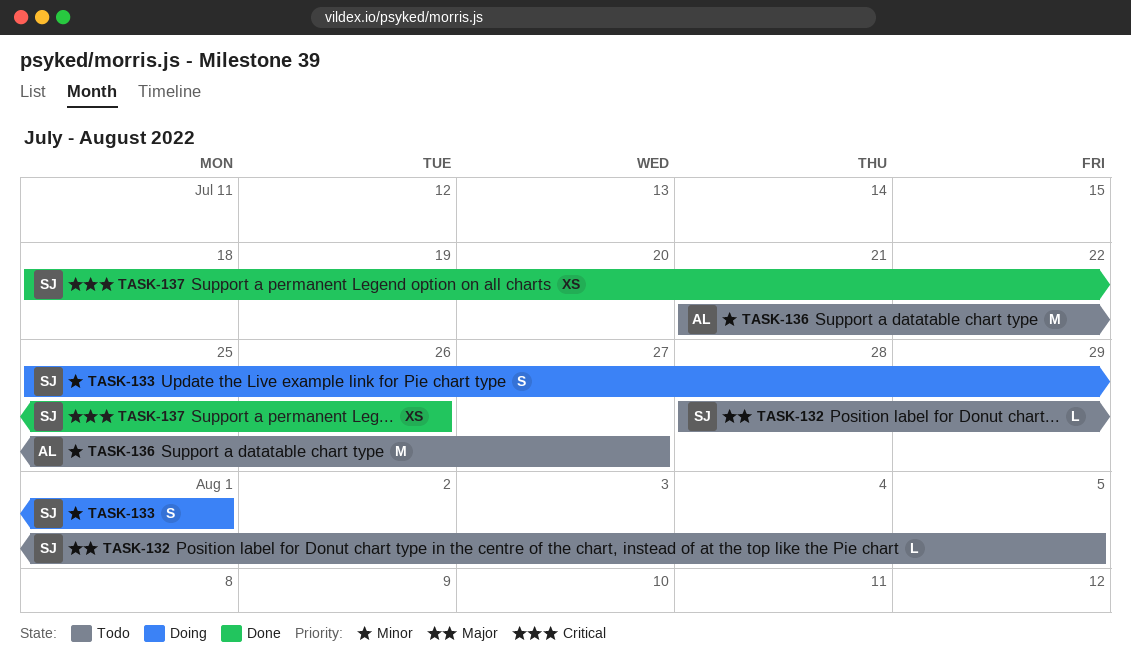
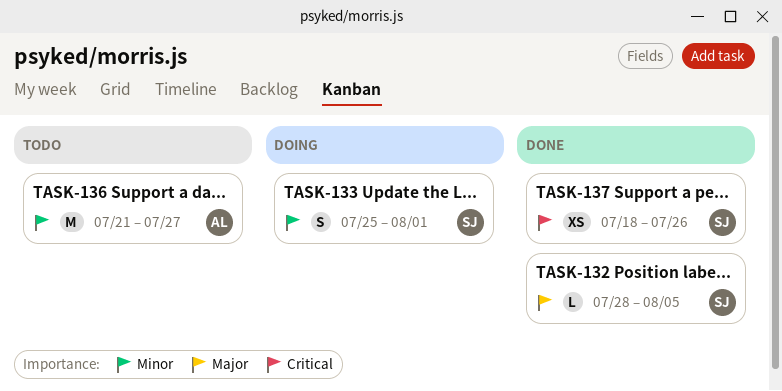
TASK-132, status: Todo -> Done

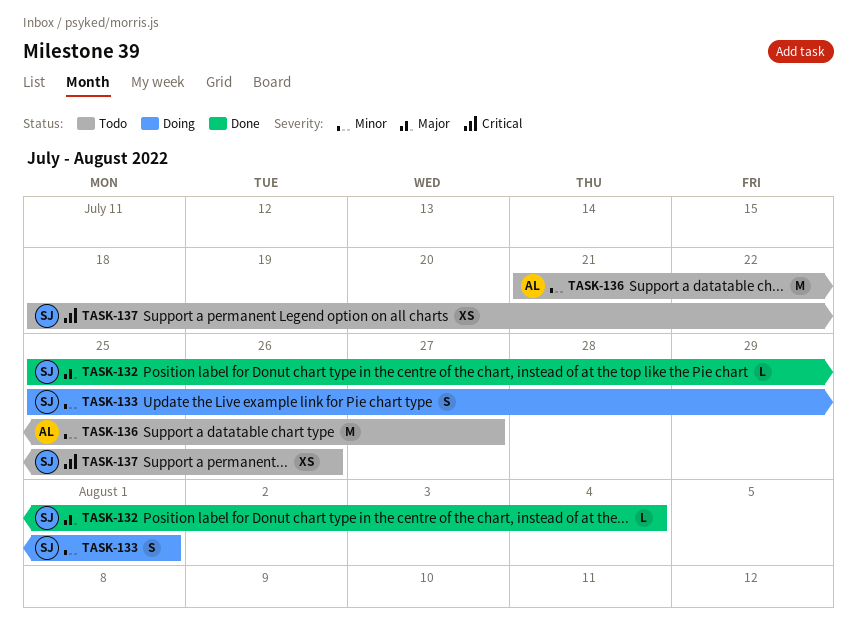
TASK-132, start: Jul 28 -> Jul 25
TASK-132, due: Aug 5 -> Aug 4
TASK-137, status: Done -> Todo

